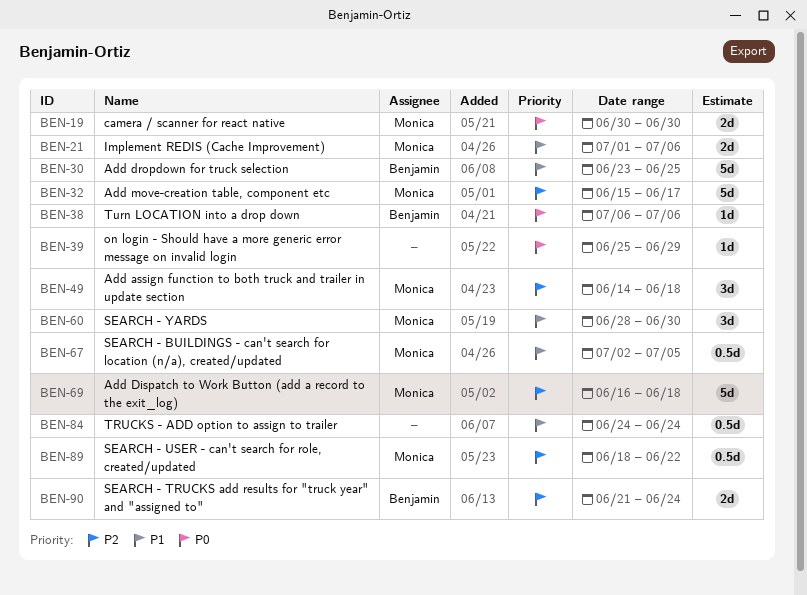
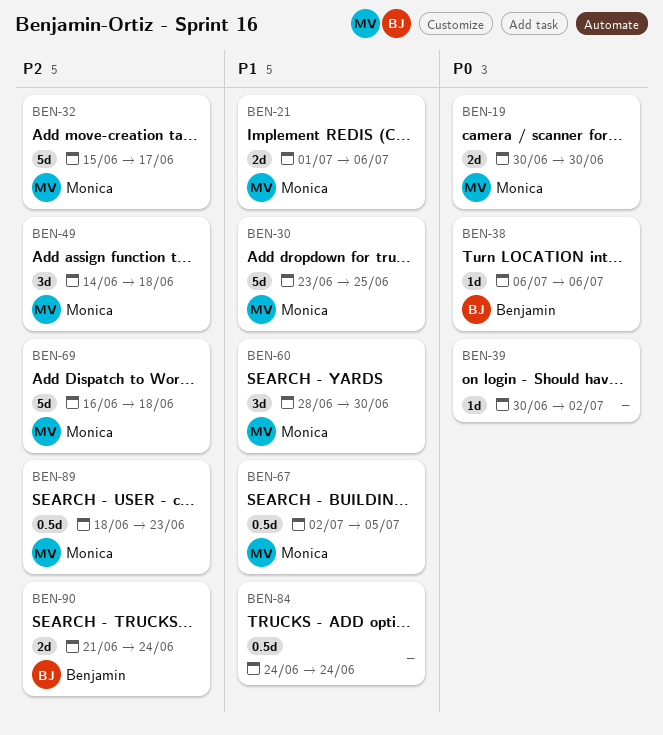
BEN-30, owner: Benjamin -> Monica
BEN-39, start: Jun 25 -> Jun 30
BEN-39, due: Jun 29 -> Jul 2
BEN-89, due: Jun 22 -> Jun 23

